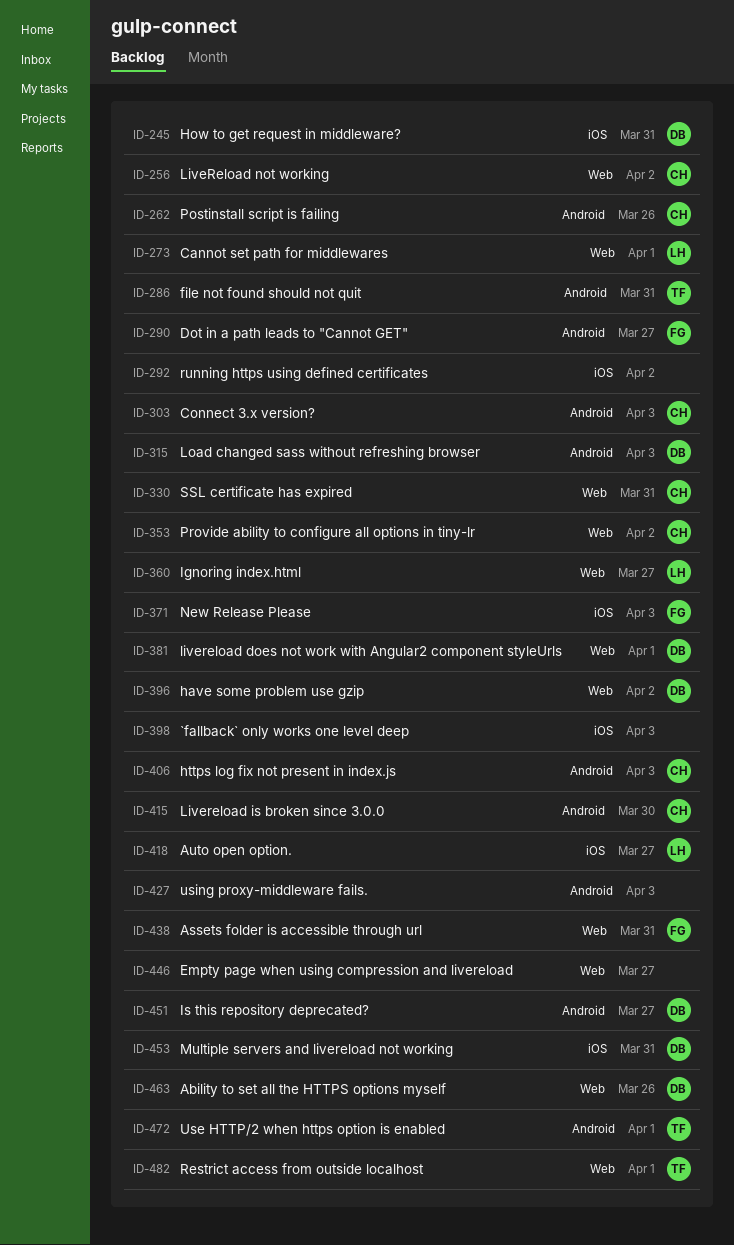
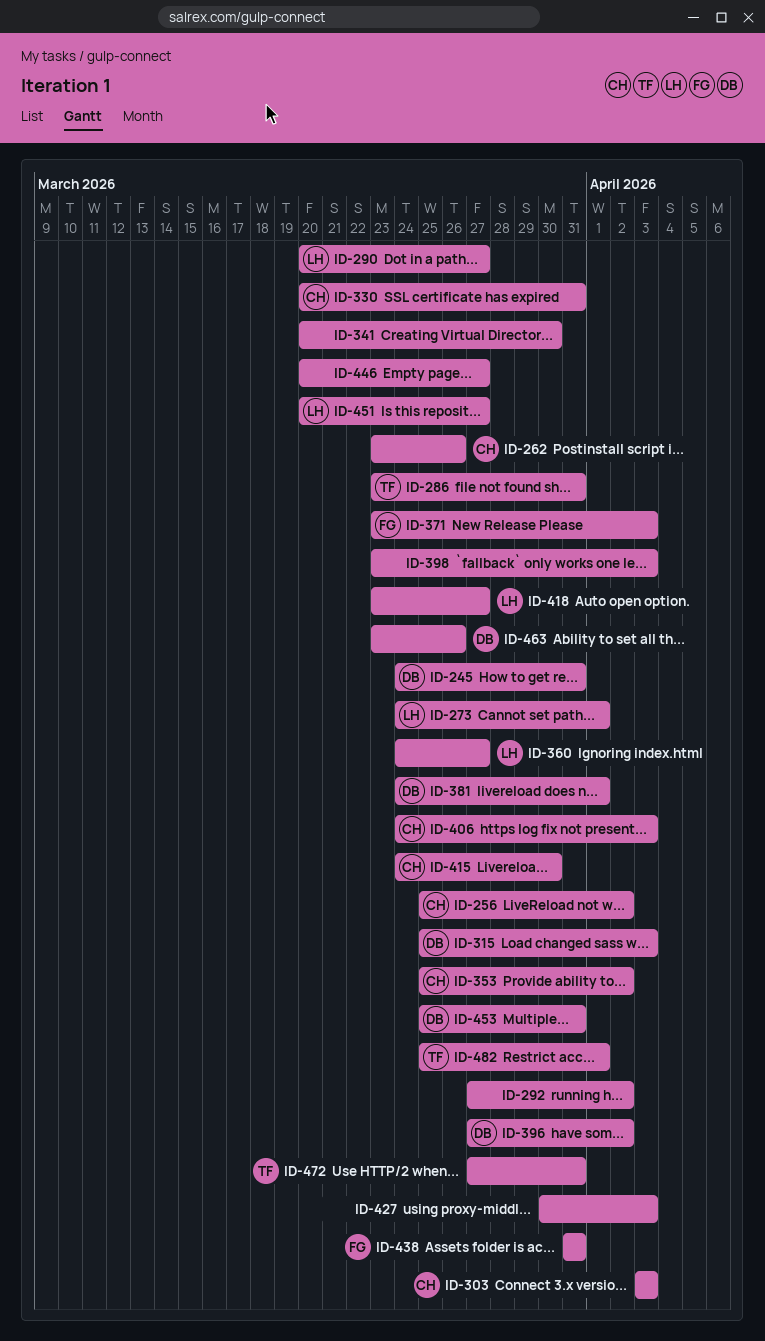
ID-290, owner: FG -> LH
ID-341: none -> present
ID-451, owner: DB -> LH
ID-472, due: Apr 1 -> Mar 31

